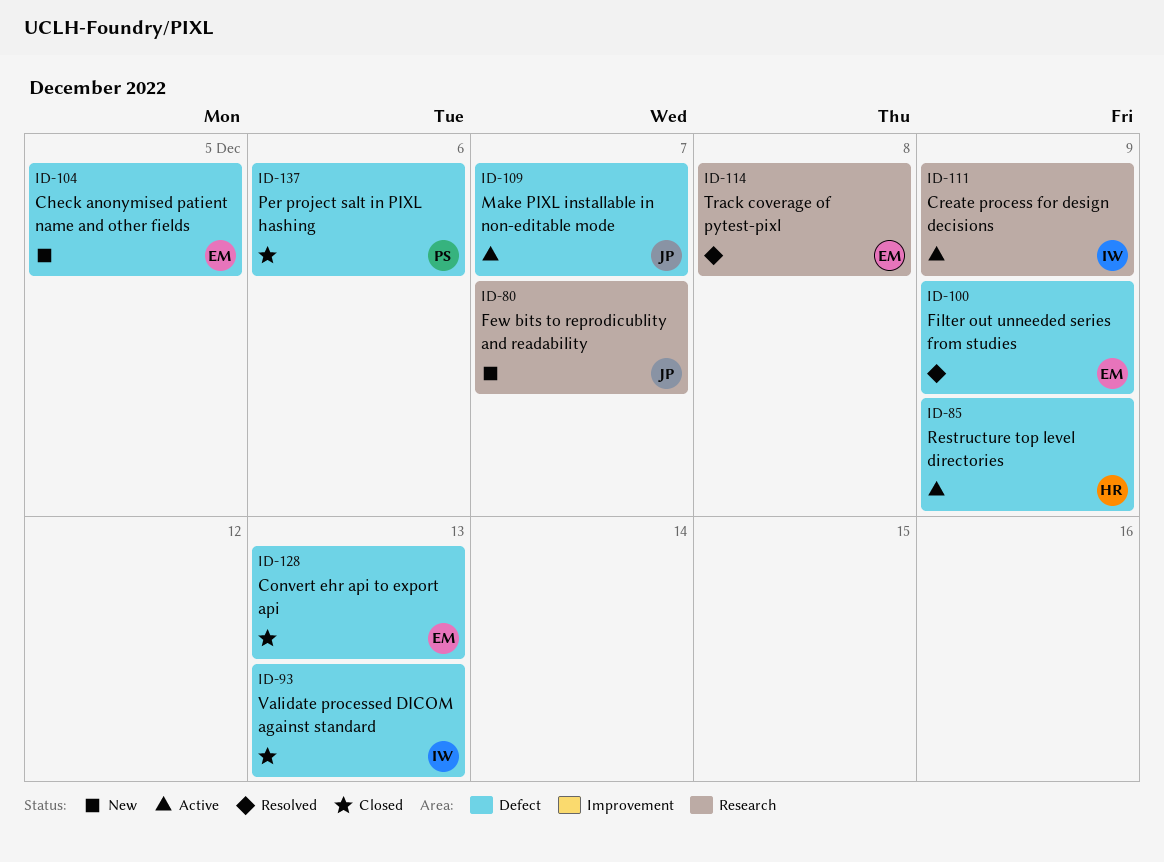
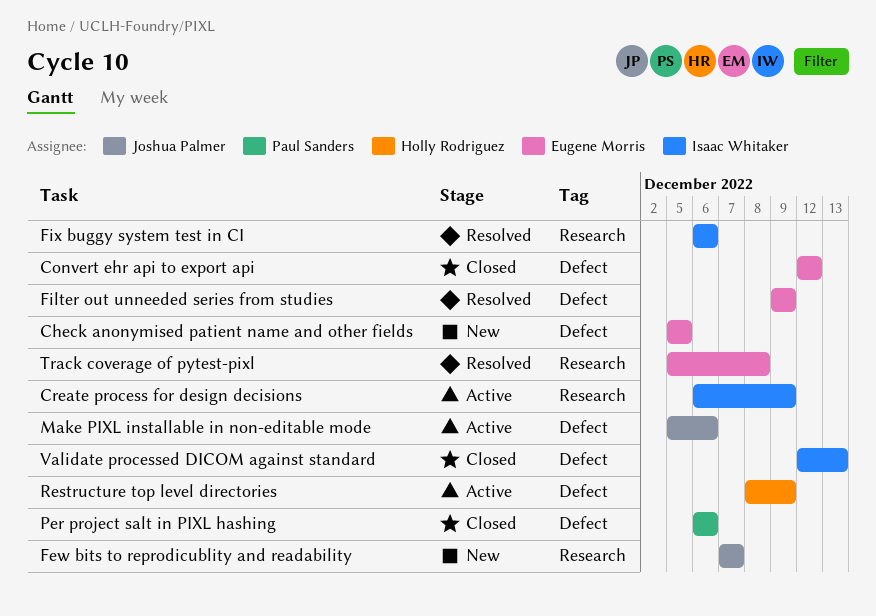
Convert ehr api to export api, due: Dec 13 -> Dec 12
Fix buggy system test in CI: none -> present
Make PIXL installable in non-editable mode, due: Dec 7 -> Dec 6

